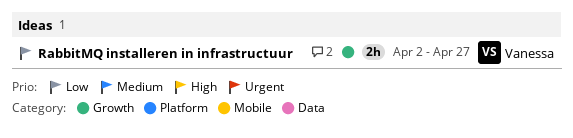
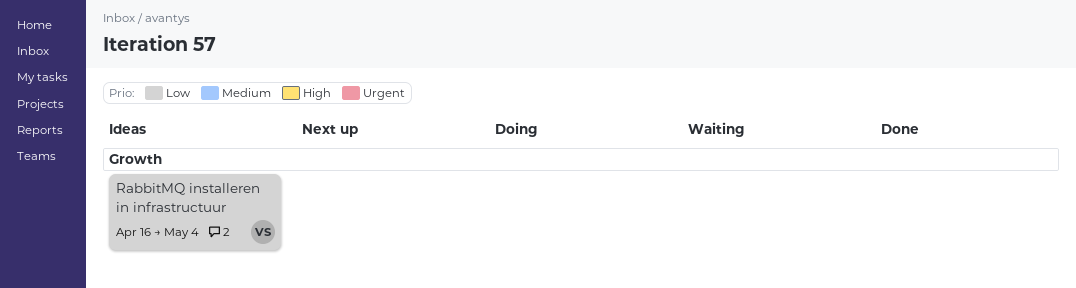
RabbitMQ installeren in infrastructuur, start: Apr 2 -> Apr 16
RabbitMQ installeren in infrastructuur, due: Apr 27 -> May 4

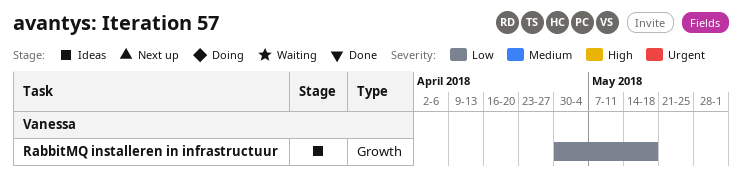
RabbitMQ installeren in infrastructuur, start: Apr 16 -> Apr 30
RabbitMQ installeren in infrastructuur, due: May 4 -> May 18

